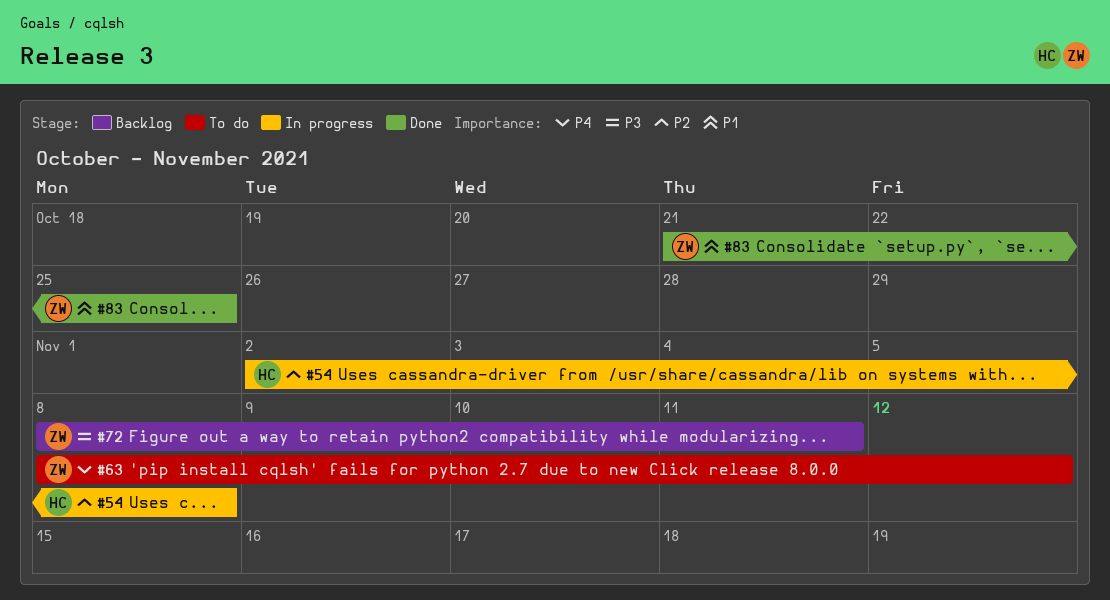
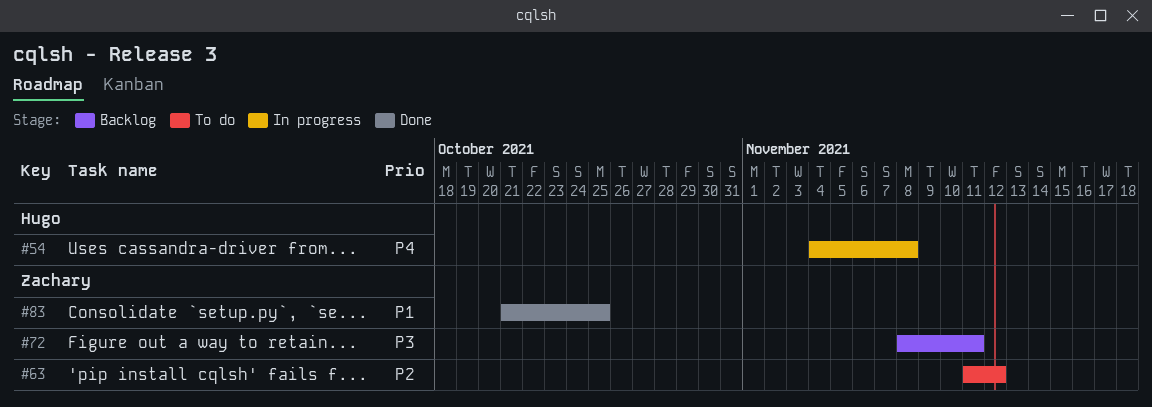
#54, priority: P2 -> P4
#54, start: Nov 2 -> Nov 4
#63, priority: P4 -> P2
#63, start: Nov 8 -> Nov 11

